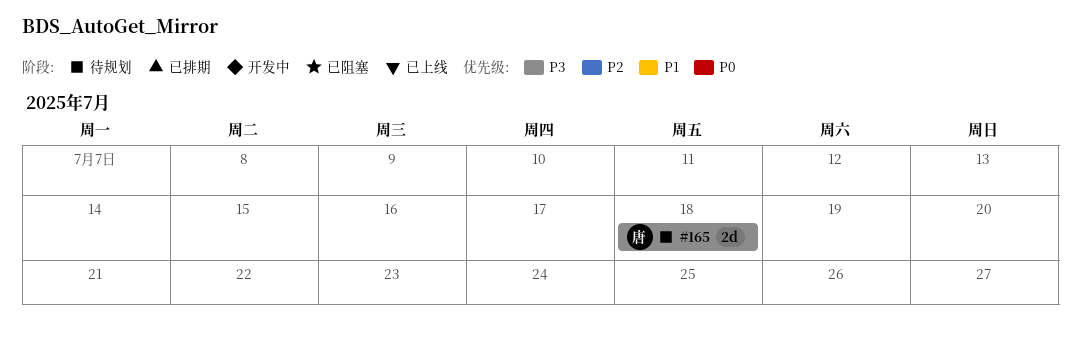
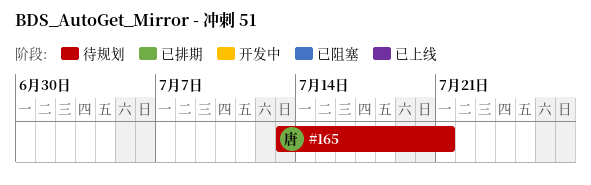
#165, start: Jul 18 -> Jul 13
#165, due: Jul 18 -> Jul 21

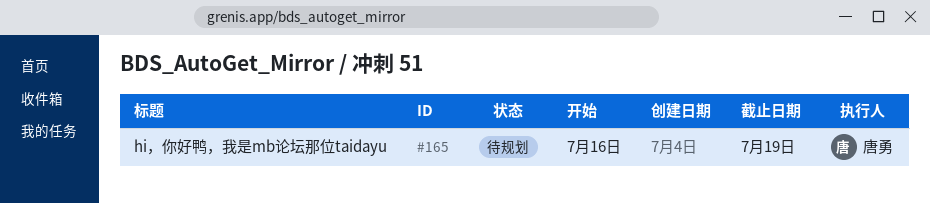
#165, start: Jul 13 -> Jul 16
#165, due: Jul 21 -> Jul 19

